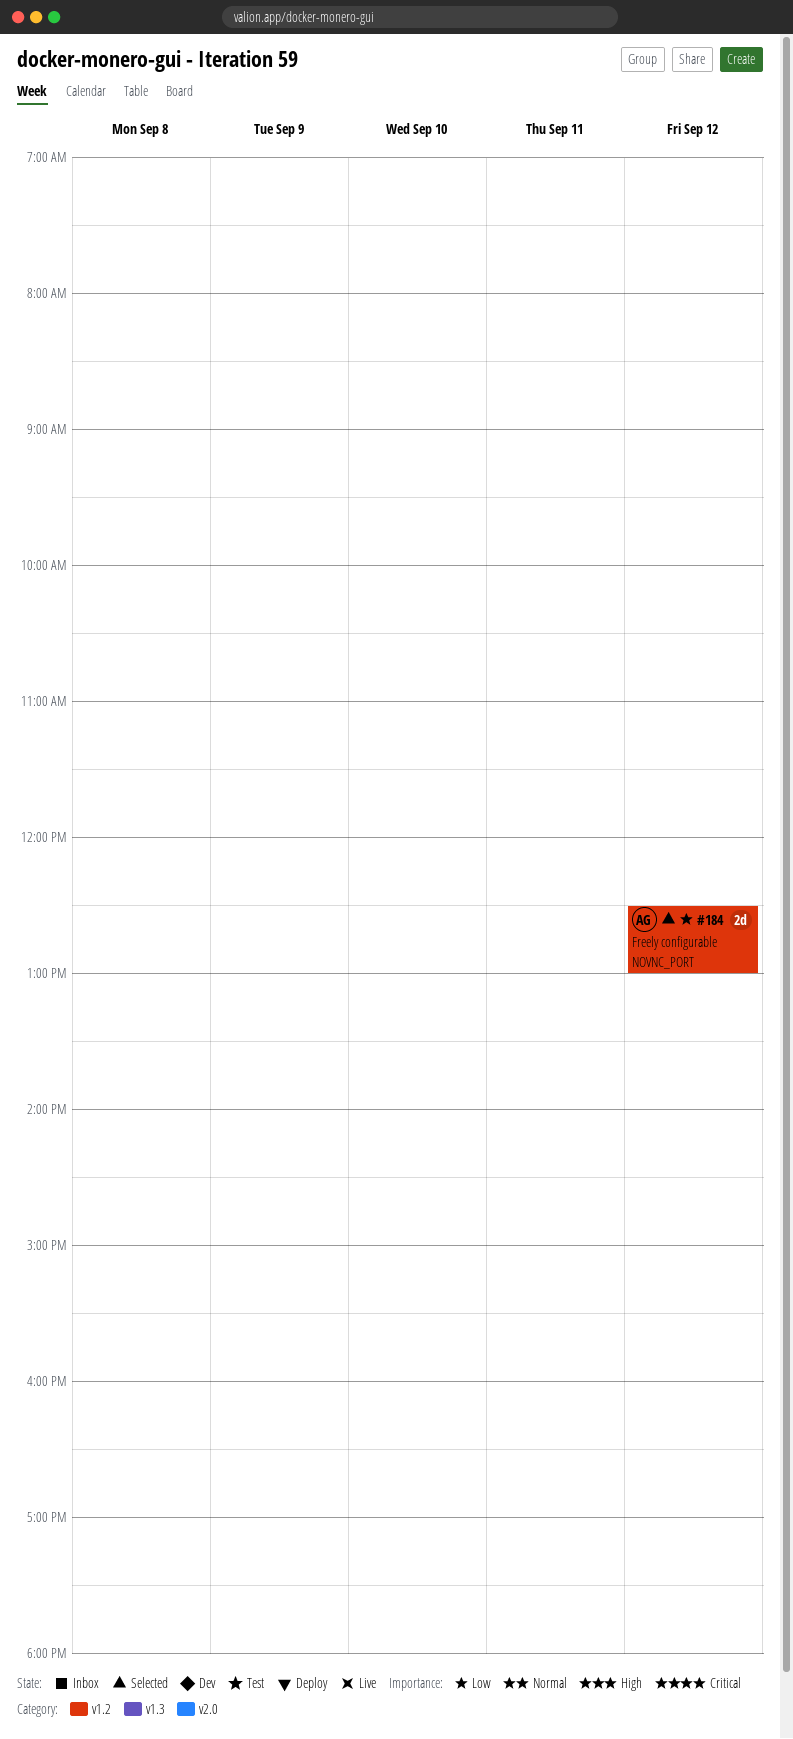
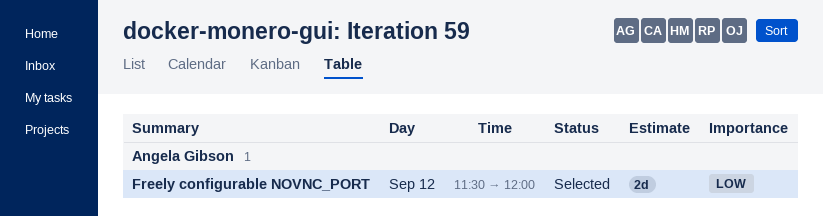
Freely configurable NOVNC_PORT, begins: 12:30 -> 11:30
Freely configurable NOVNC_PORT, ends: 13:00 -> 12:00

